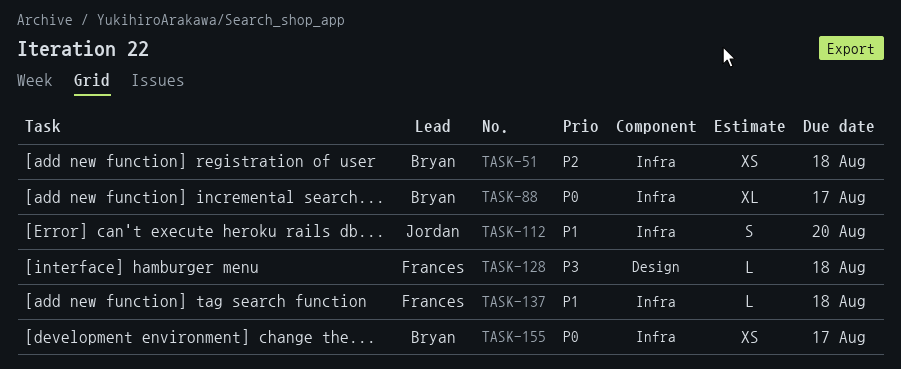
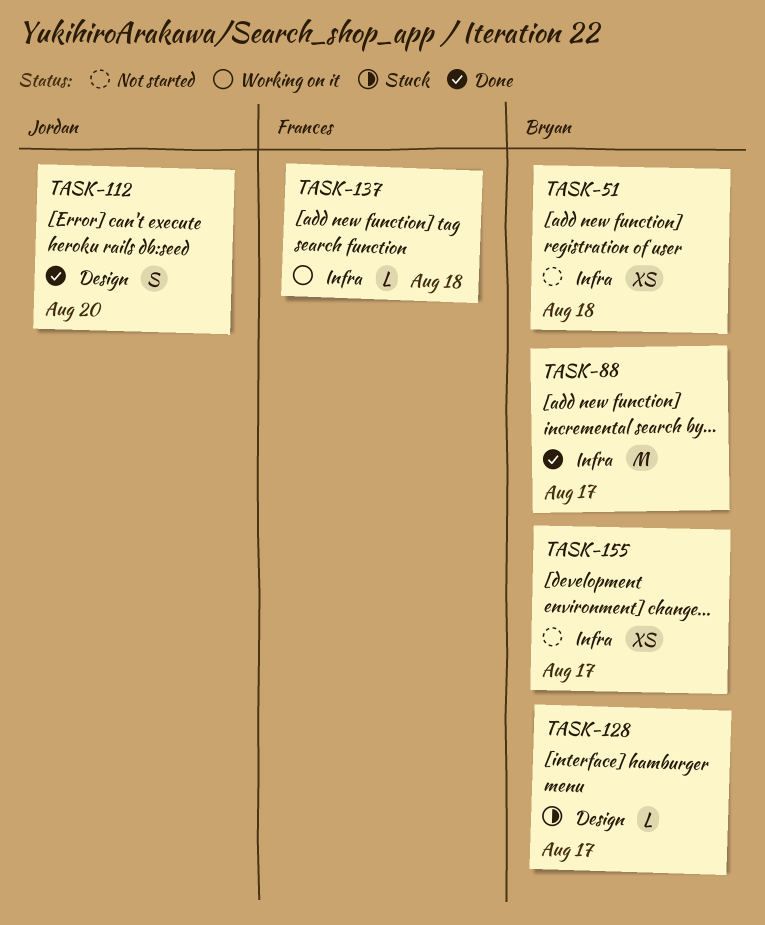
TASK-88, estimate: XL -> M
TASK-112, label: Infra -> Design
TASK-128, owner: Frances -> Bryan
TASK-128, due: Aug 18 -> Aug 17

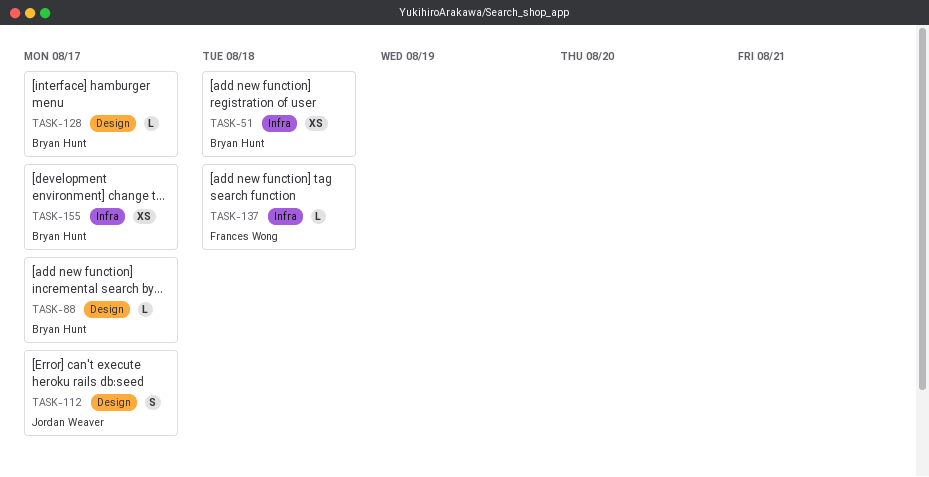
TASK-88, label: Infra -> Design
TASK-88, estimate: M -> L
TASK-112, due: Aug 20 -> Aug 17

